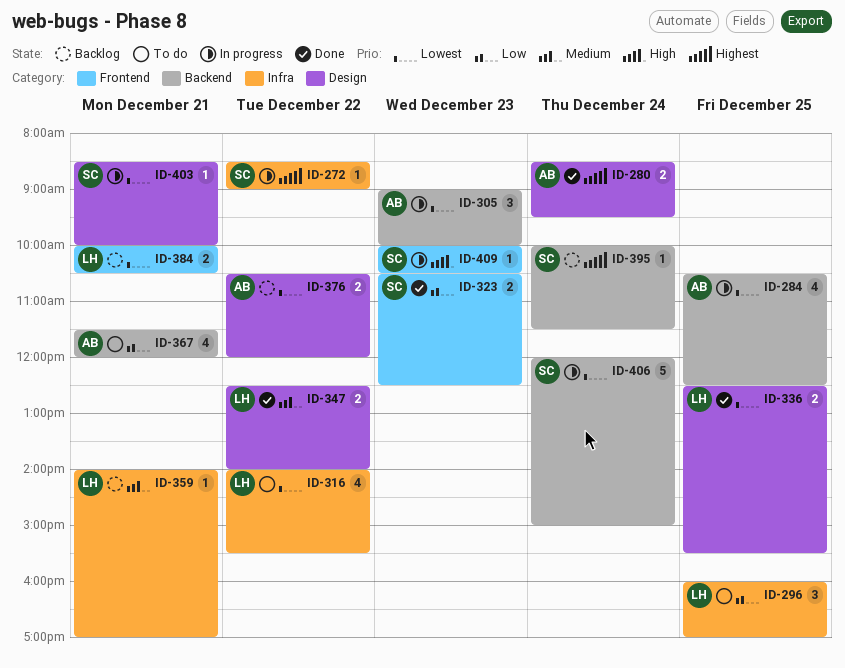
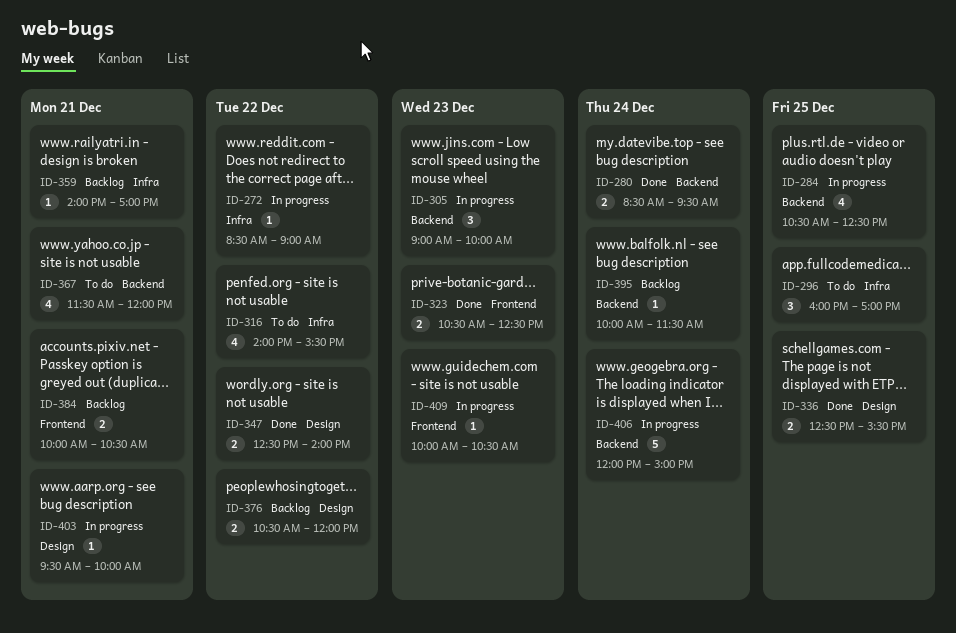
ID-280, label: Design -> Backend
ID-403, begins: 08:30 -> 09:30

